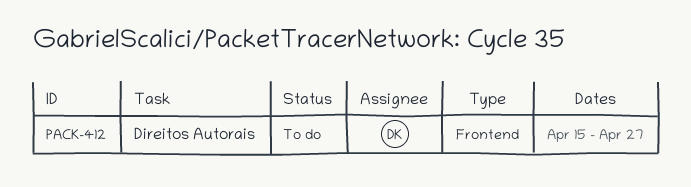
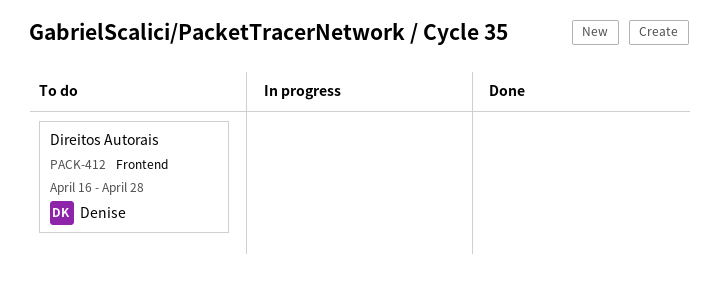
PACK-412, start: Apr 15 -> Apr 16
PACK-412, due: Apr 27 -> Apr 28

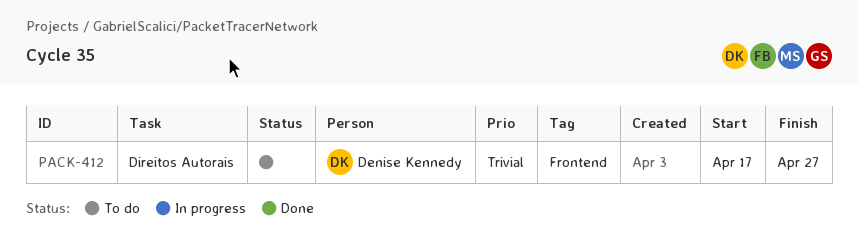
PACK-412, start: Apr 16 -> Apr 17
PACK-412, due: Apr 28 -> Apr 27

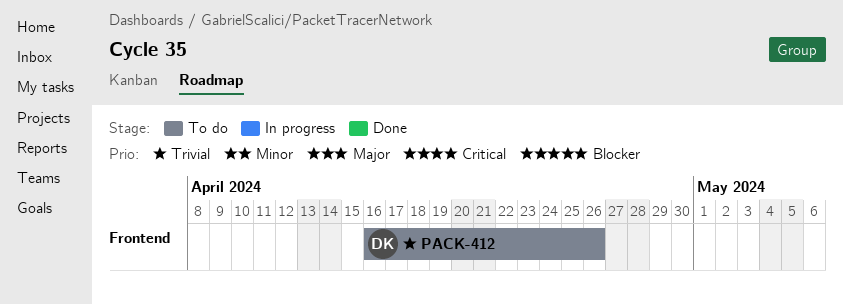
PACK-412, start: Apr 17 -> Apr 16
PACK-412, due: Apr 27 -> Apr 26

